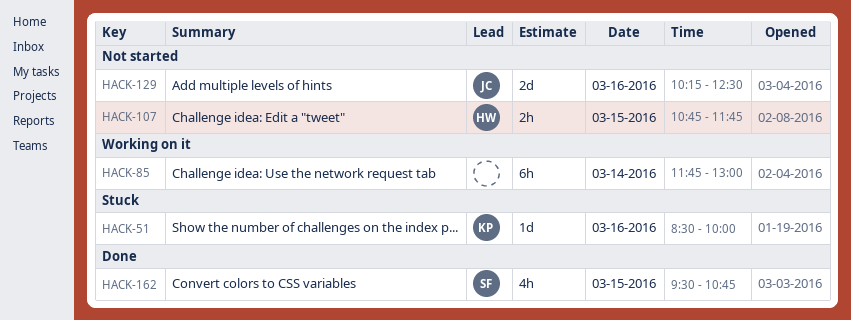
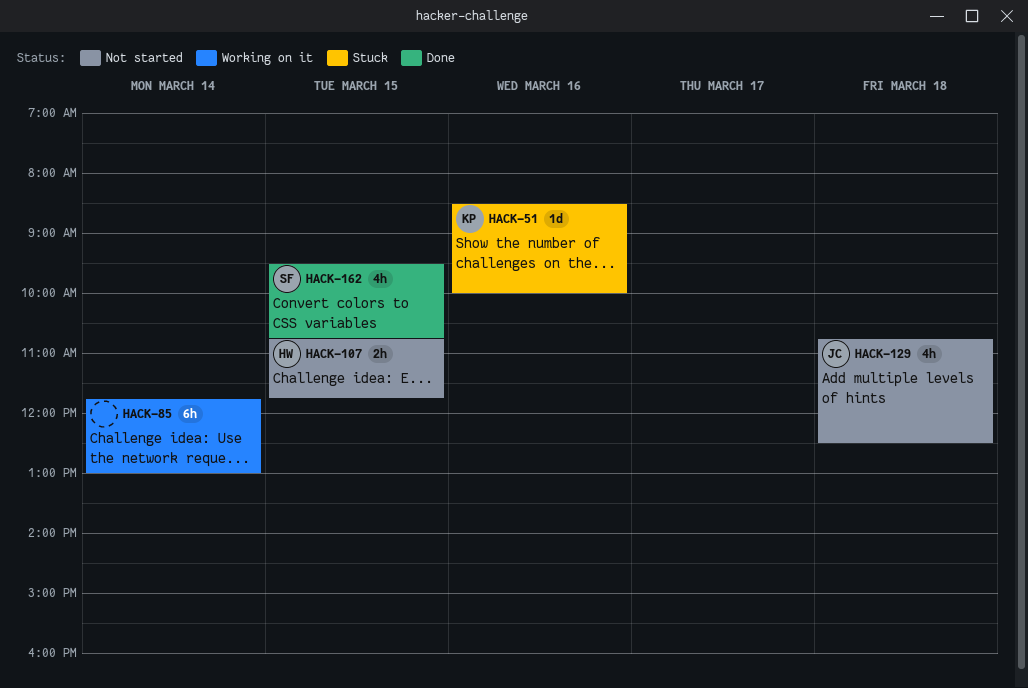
HACK-129, estimate: 2d -> 4h
HACK-129, day: Mar 16 -> Mar 18
HACK-129, begins: 10:15 -> 10:45

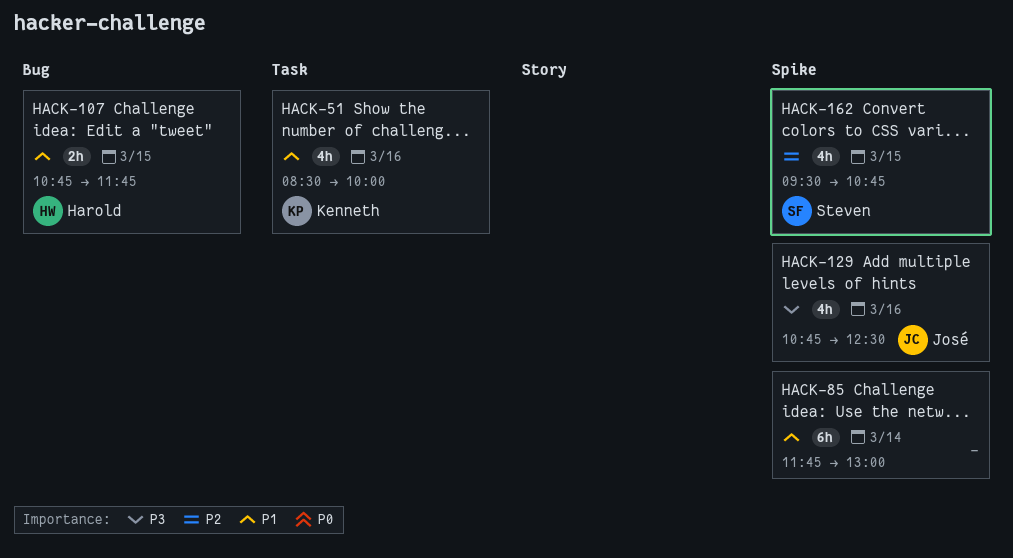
HACK-51, estimate: 1d -> 4h
HACK-129, day: Mar 18 -> Mar 16

